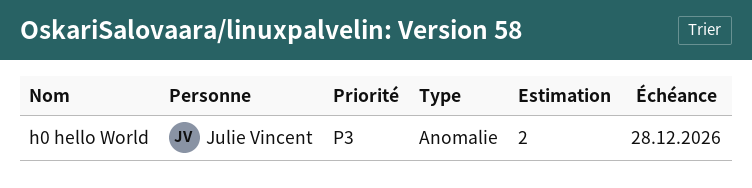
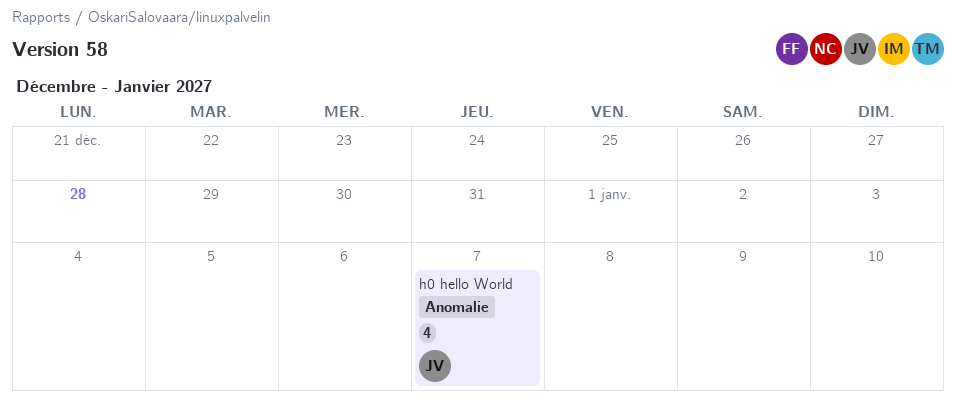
h0 hello World, estimate: 2 -> 4
h0 hello World, due: Dec 28 -> Jan 7

